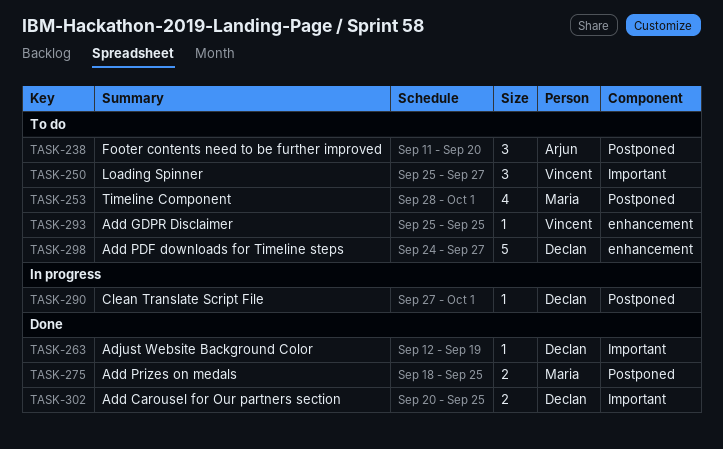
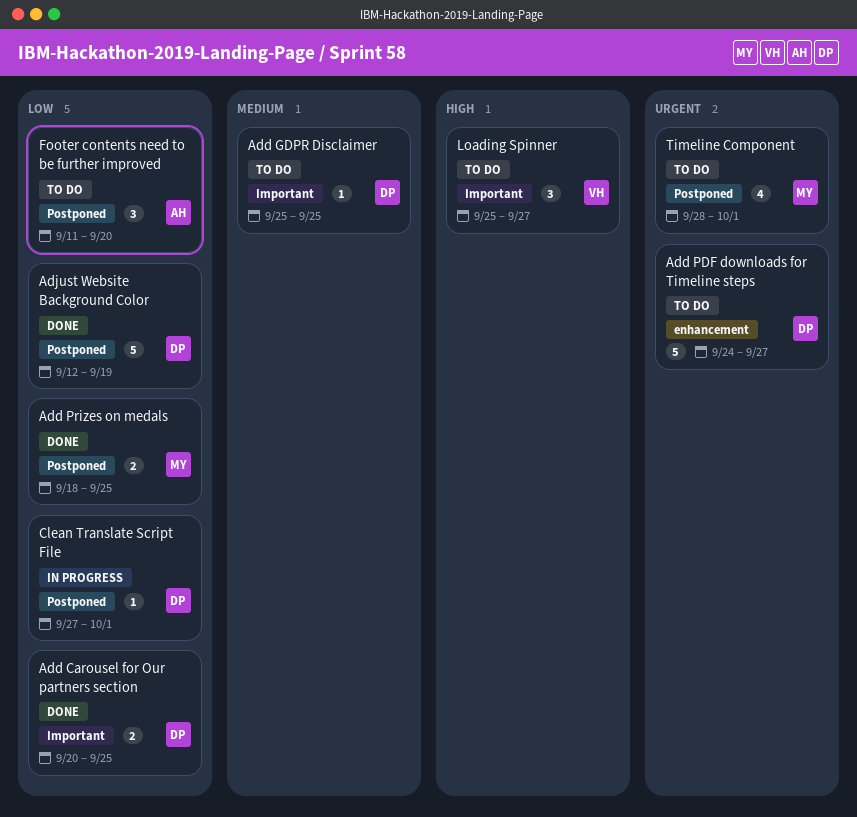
Add GDPR Disclaimer, owner: Vincent -> Declan
Add GDPR Disclaimer, label: enhancement -> Important
Adjust Website Background Color, label: Important -> Postponed
Adjust Website Background Color, estimate: 1 -> 5

